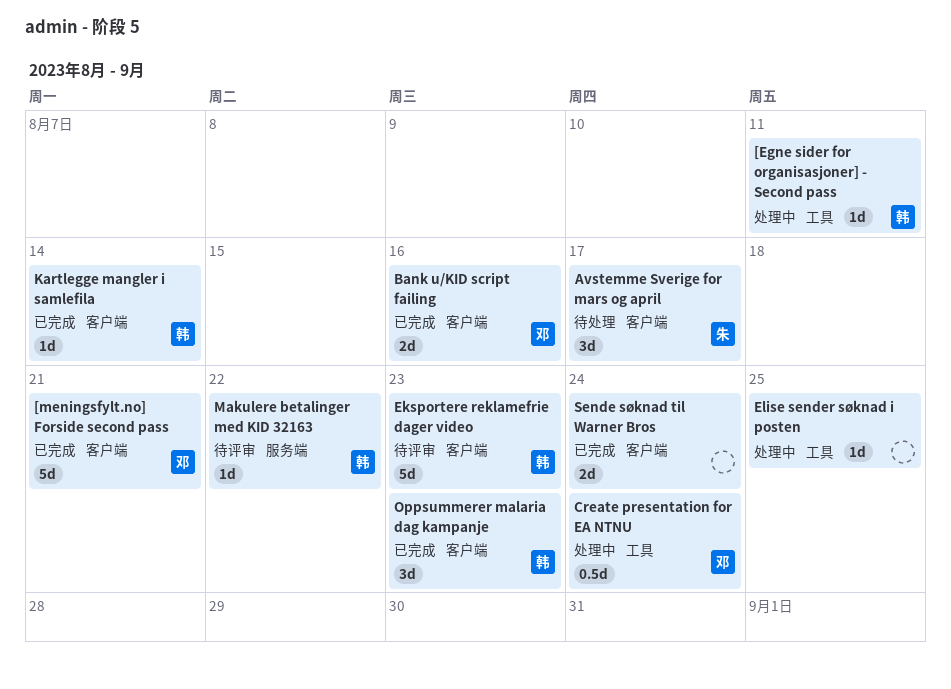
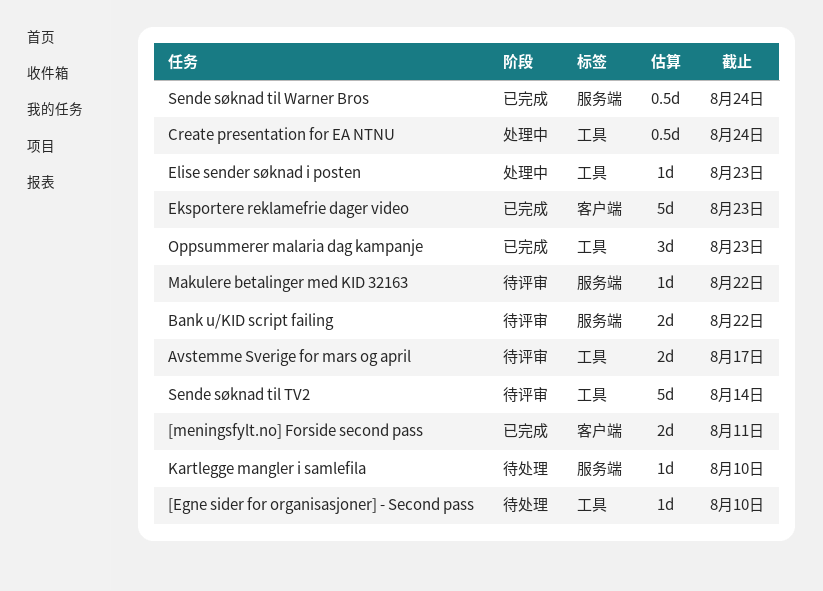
[Egne sider for organisasjoner] - Second pass, status: 处理中 -> 待处理
[Egne sider for organisasjoner] - Second pass, due: Aug 11 -> Aug 10
[meningsfylt.no] Forside second pass, estimate: 5d -> 2d
[meningsfylt.no] Forside second pass, due: Aug 21 -> Aug 11
Avstemme Sverige for mars og april, status: 待处理 -> 待评审
Avstemme Sverige for mars og april, label: 客户端 -> 工具
Avstemme Sverige for mars og april, estimate: 3d -> 2d
Bank u/KID script failing, status: 已完成 -> 待评审
Bank u/KID script failing, label: 客户端 -> 服务端
Bank u/KID script failing, due: Aug 16 -> Aug 22
Eksportere reklamefrie dager video, status: 待评审 -> 已完成
Elise sender søknad i posten, due: Aug 25 -> Aug 23
Kartlegge mangler i samlefila, status: 已完成 -> 待处理
Kartlegge mangler i samlefila, label: 客户端 -> 服务端
Kartlegge mangler i samlefila, due: Aug 14 -> Aug 10
Oppsummerer malaria dag kampanje, label: 客户端 -> 工具
Sende søknad til TV2: none -> present
Sende søknad til Warner Bros, label: 客户端 -> 服务端
Sende søknad til Warner Bros, estimate: 2d -> 0.5d

